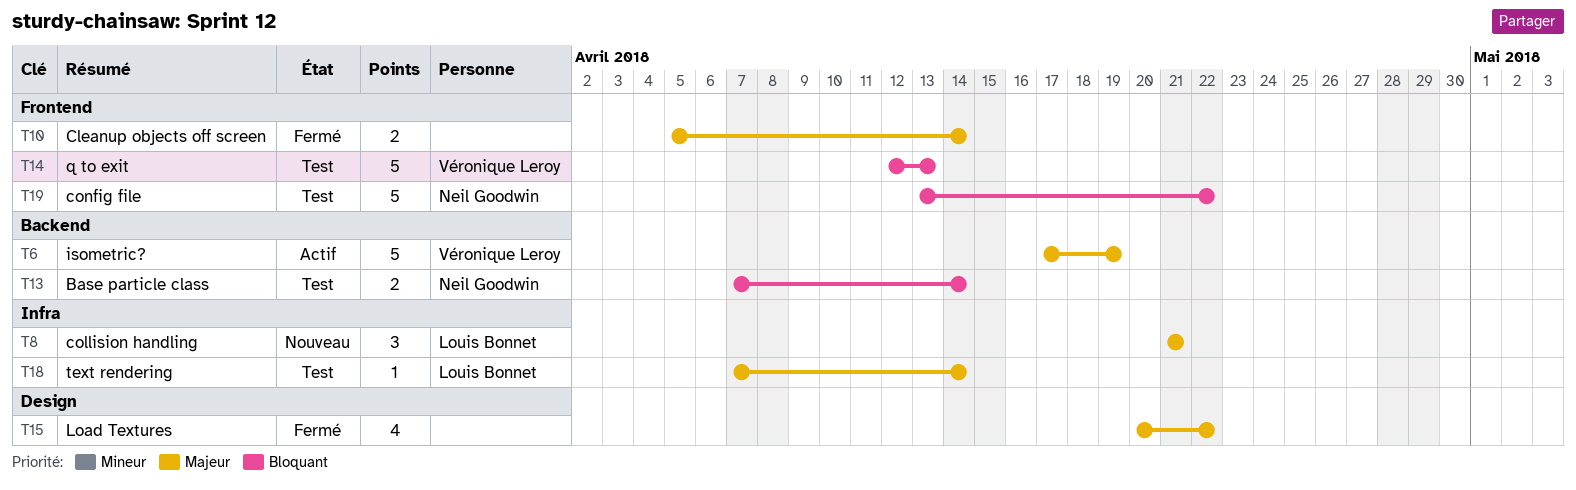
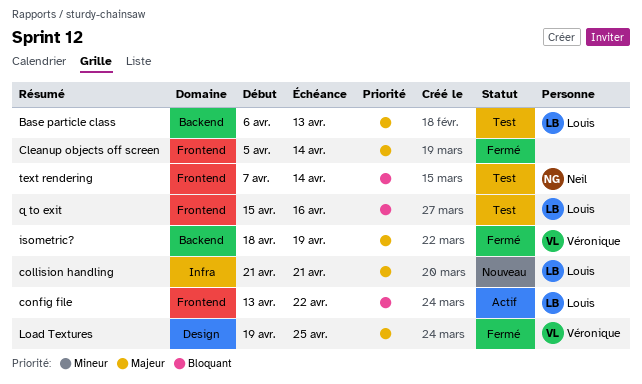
Base particle class, owner: Neil Goodwin -> Louis Bonnet
Base particle class, priority: Bloquant -> Majeur
Base particle class, start: Apr 7 -> Apr 6
Base particle class, due: Apr 14 -> Apr 13
config file, status: Test -> Actif
config file, owner: Neil Goodwin -> Louis Bonnet
isometric?, status: Actif -> Fermé
isometric?, start: Apr 17 -> Apr 18
Load Textures, owner: none -> Véronique Leroy
Load Textures, start: Apr 20 -> Apr 19
Load Textures, due: Apr 22 -> Apr 25
q to exit, owner: Véronique Leroy -> Louis Bonnet
q to exit, start: Apr 12 -> Apr 15
q to exit, due: Apr 13 -> Apr 16
text rendering, owner: Louis Bonnet -> Neil Goodwin
text rendering, priority: Majeur -> Bloquant
text rendering, label: Infra -> Frontend

